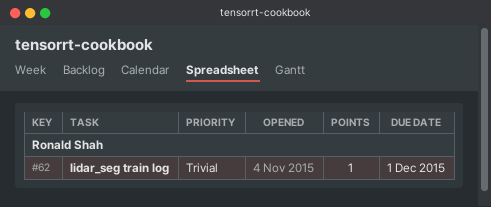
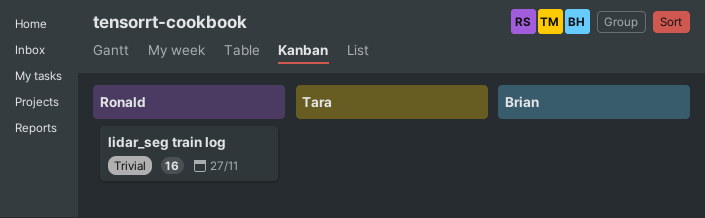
lidar_seg train log, estimate: 1 -> 16
lidar_seg train log, due: Dec 1 -> Nov 27

